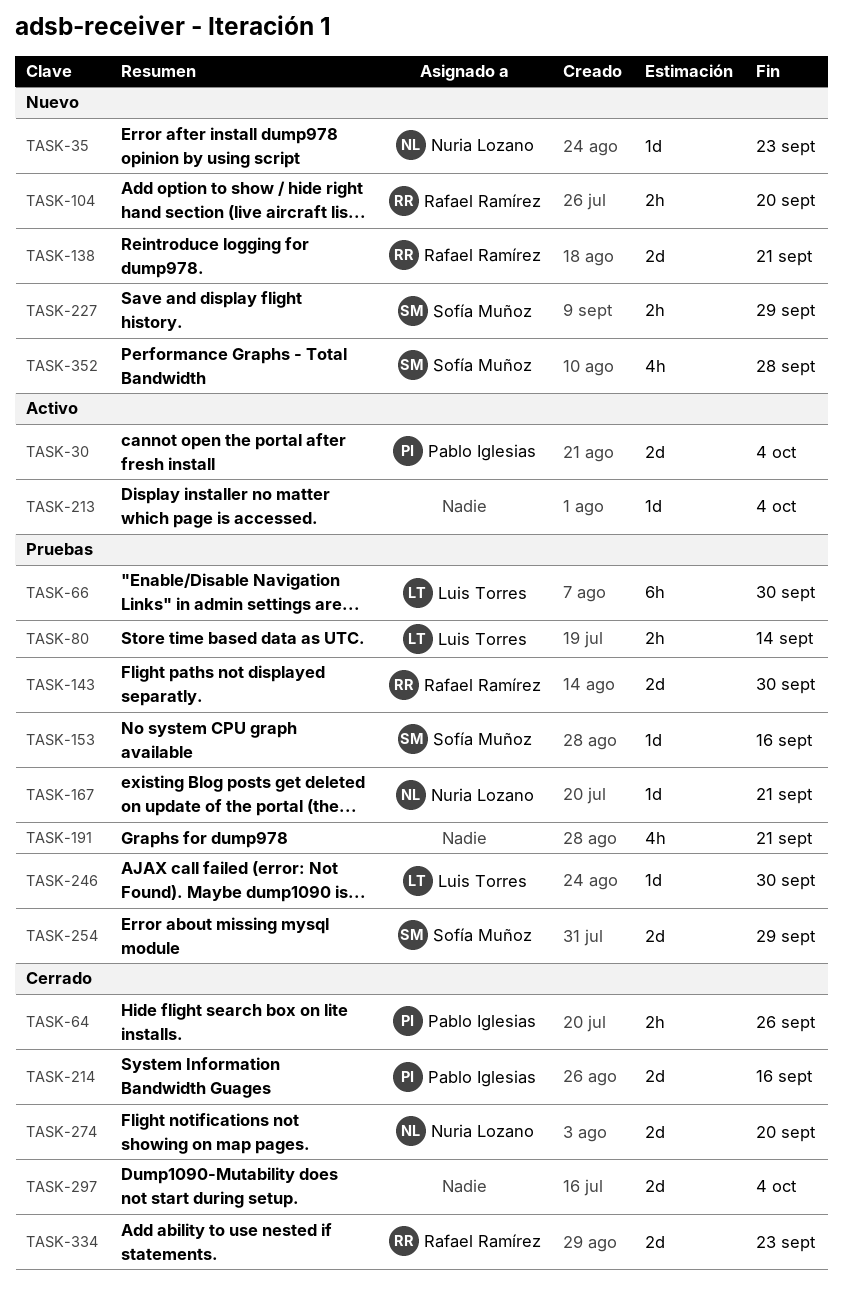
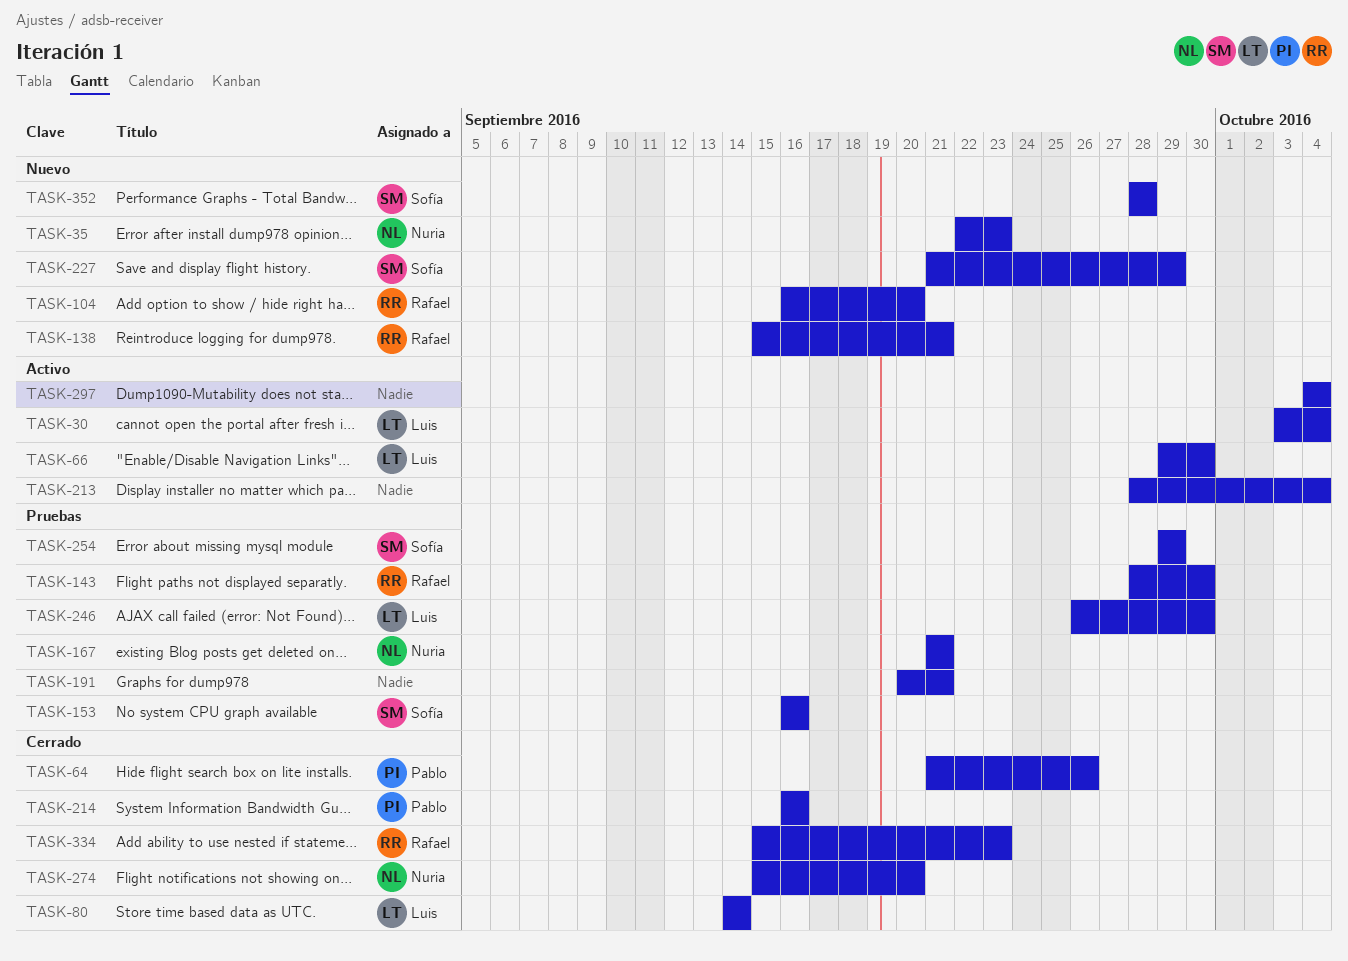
TASK-30, owner: Pablo Iglesias -> Luis Torres
TASK-66, status: Pruebas -> Activo
TASK-80, status: Pruebas -> Cerrado
TASK-297, status: Cerrado -> Activo

